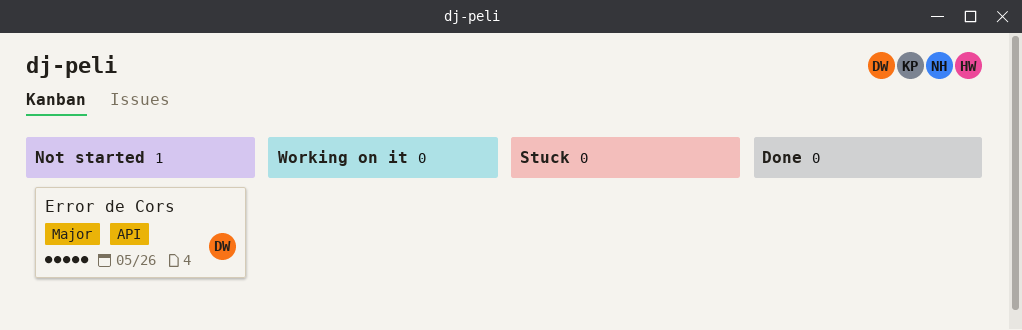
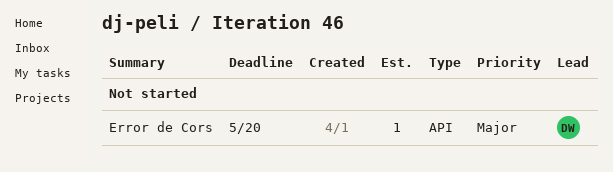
Error de Cors, estimate: 5 -> 1
Error de Cors, due: May 26 -> May 20

